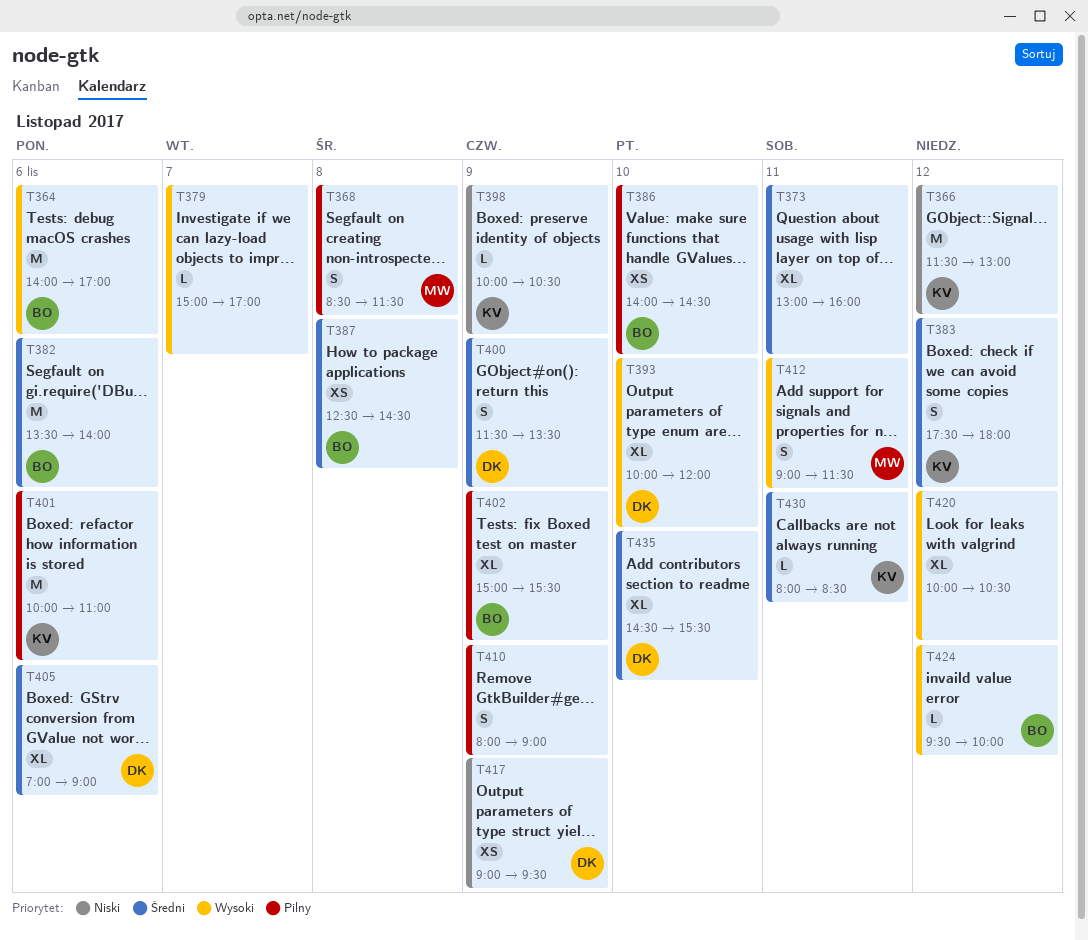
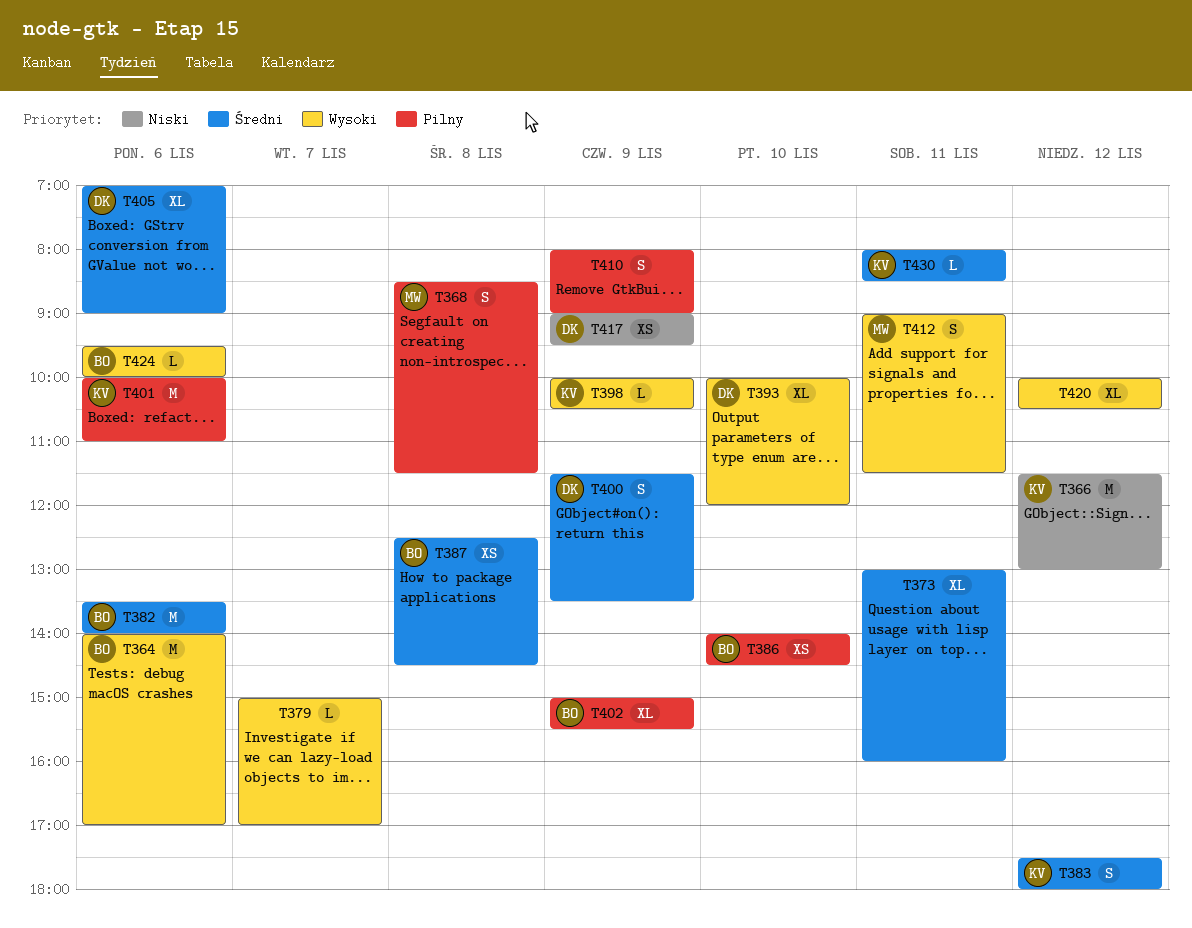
T398, priority: Niski -> Wysoki
T424, day: Nov 12 -> Nov 6
T435: present -> none

